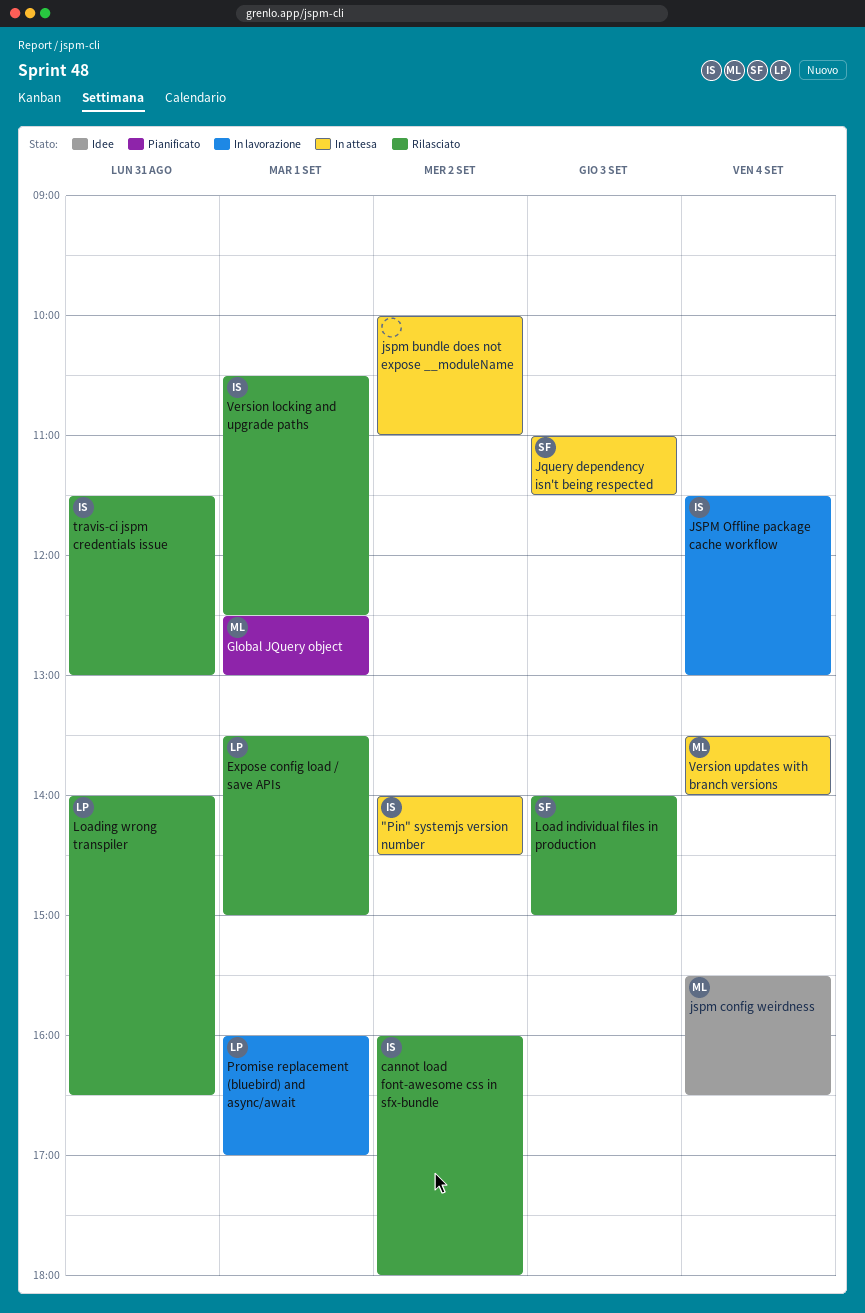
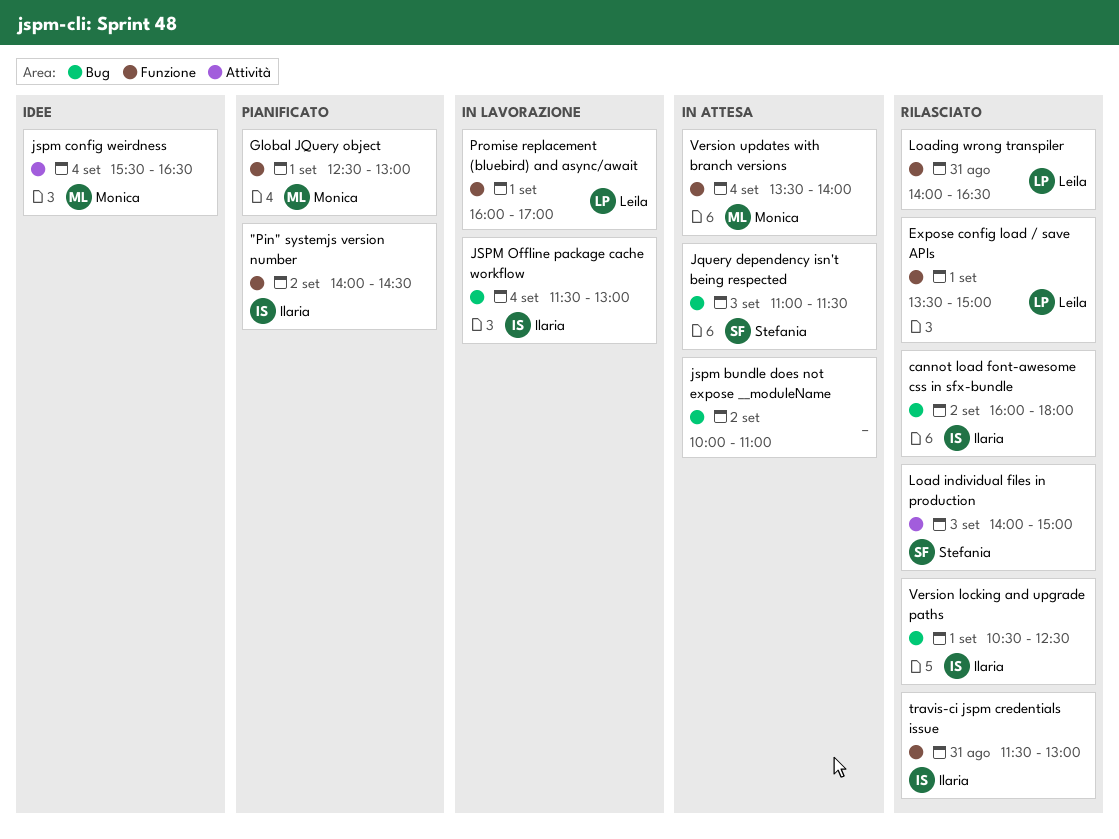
"Pin" systemjs version number, status: In attesa -> Pianificato

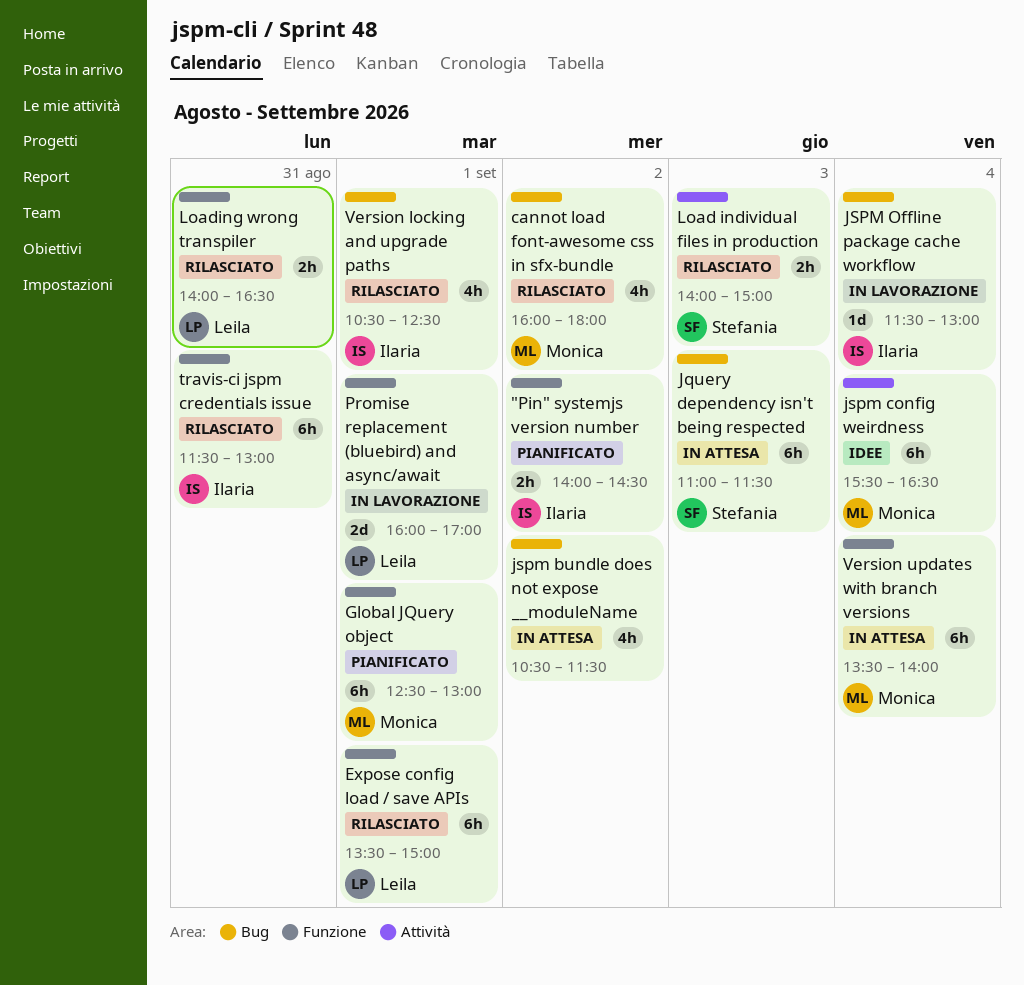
cannot load font-awesome css in sfx-bundle, owner: Ilaria -> Monica
jspm bundle does not expose __moduleName, begins: 10:00 -> 10:30
jspm bundle does not expose __moduleName, ends: 11:00 -> 11:30

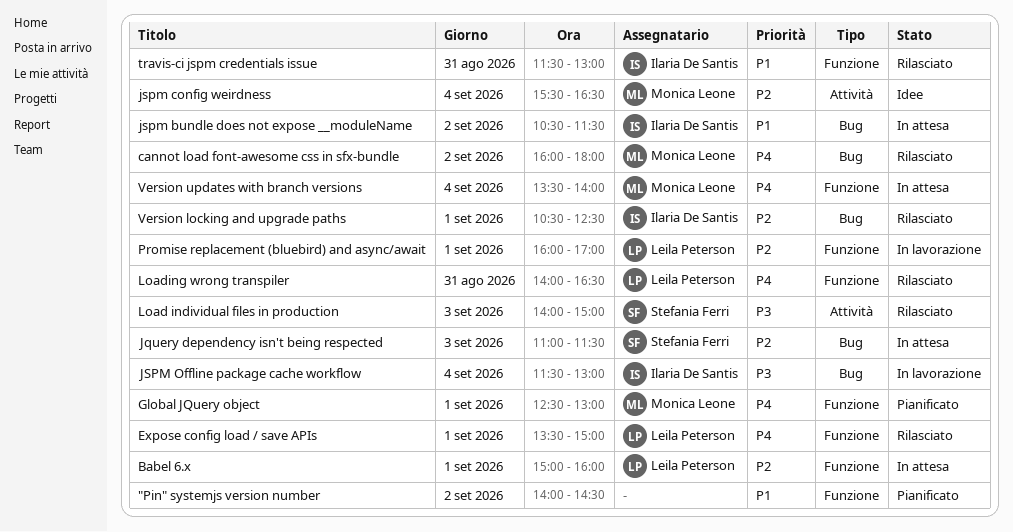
"Pin" systemjs version number, owner: Ilaria De Santis -> none
Babel 6.x: none -> present
jspm bundle does not expose __moduleName, owner: none -> Ilaria De Santis

